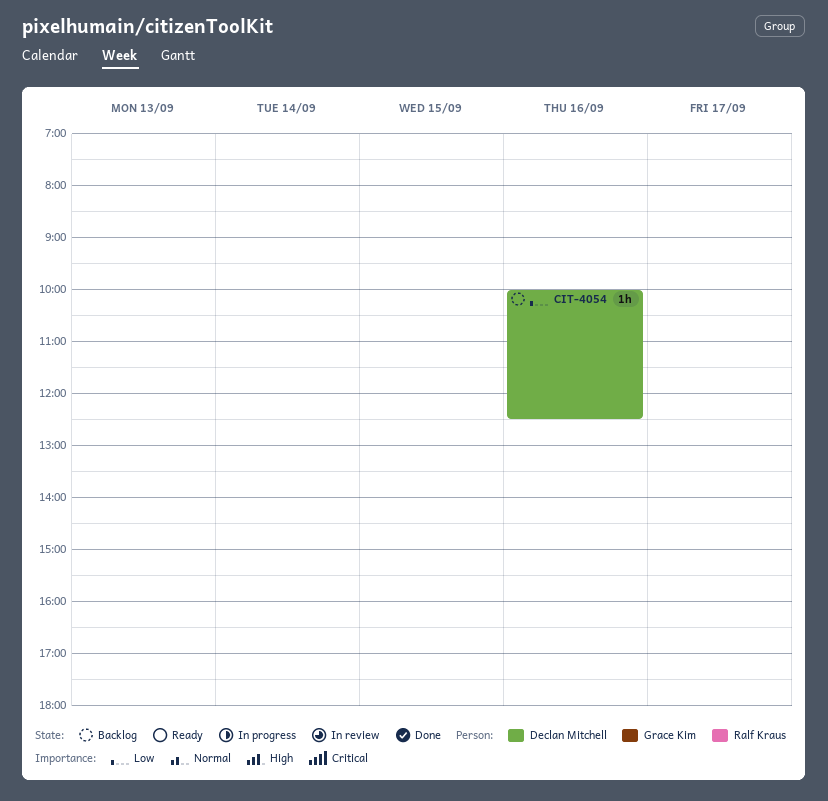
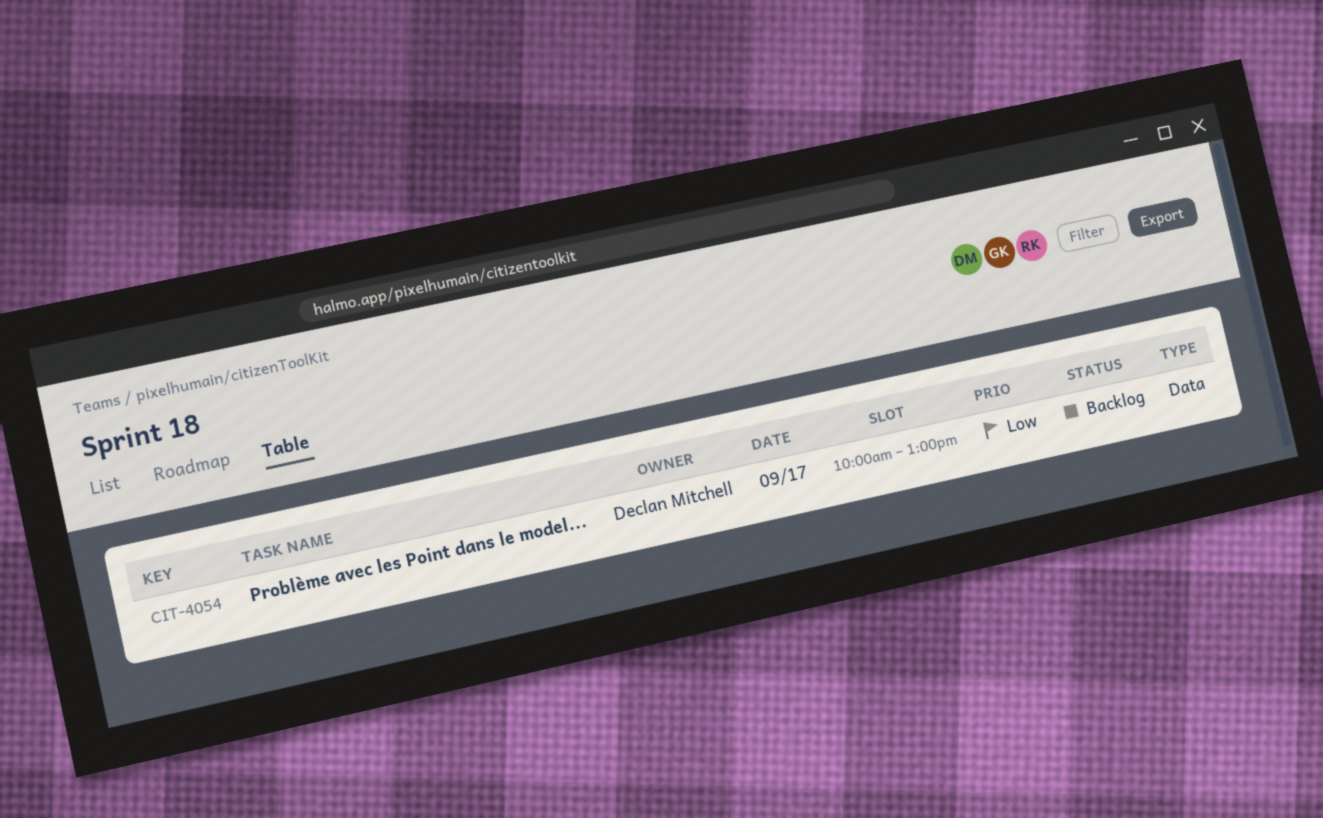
CIT-4054, day: Sep 16 -> Sep 17
CIT-4054, ends: 12:30 -> 13:00

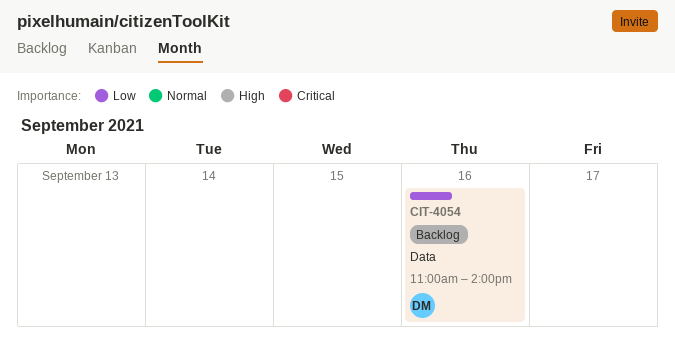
CIT-4054, day: Sep 17 -> Sep 16
CIT-4054, begins: 10:00 -> 11:00
CIT-4054, ends: 13:00 -> 14:00

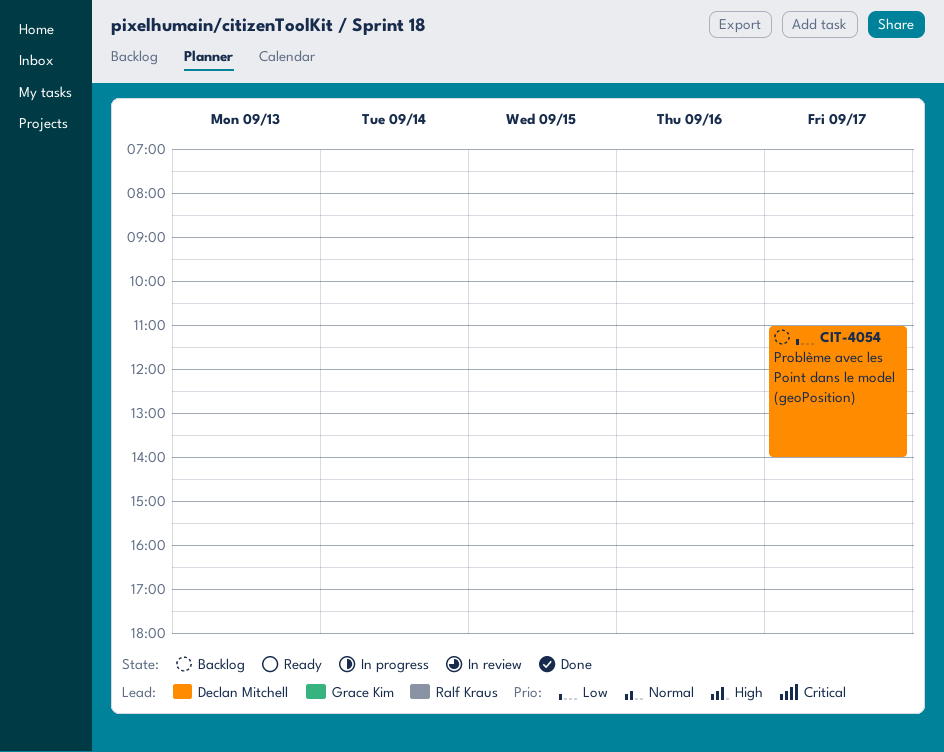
CIT-4054, day: Sep 16 -> Sep 17

